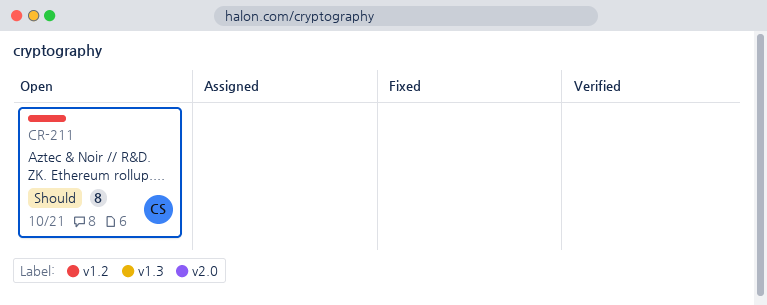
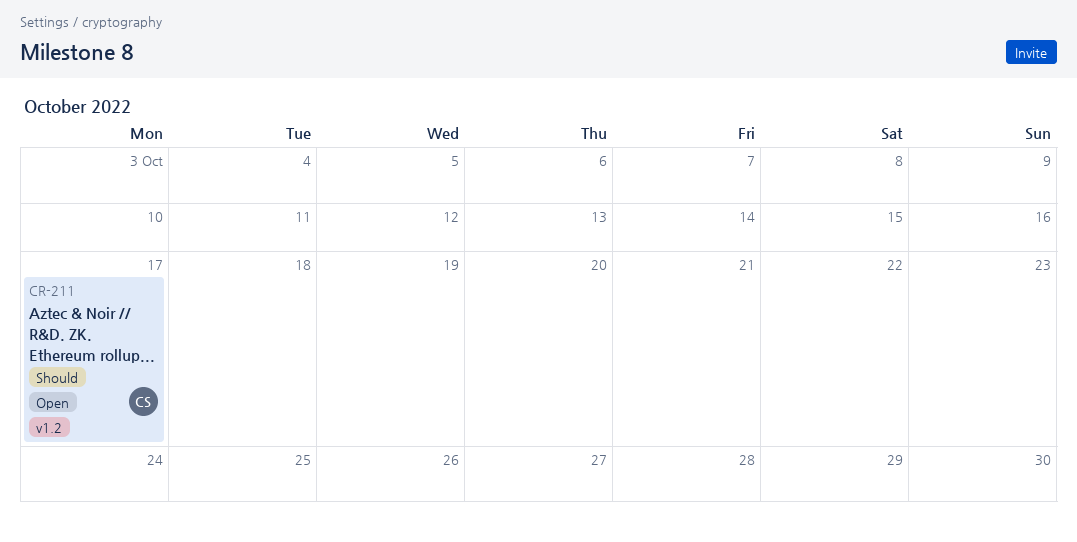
CR-211, due: Oct 21 -> Oct 17

